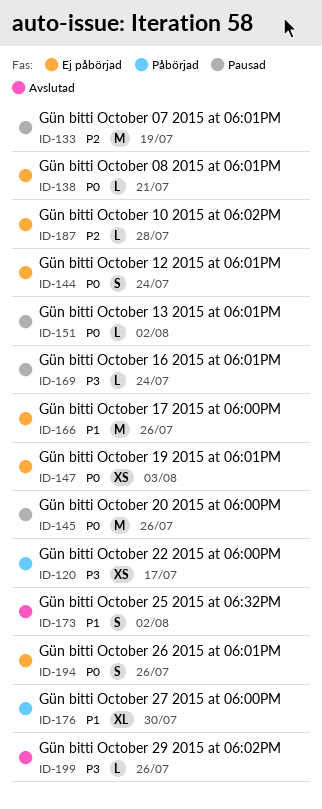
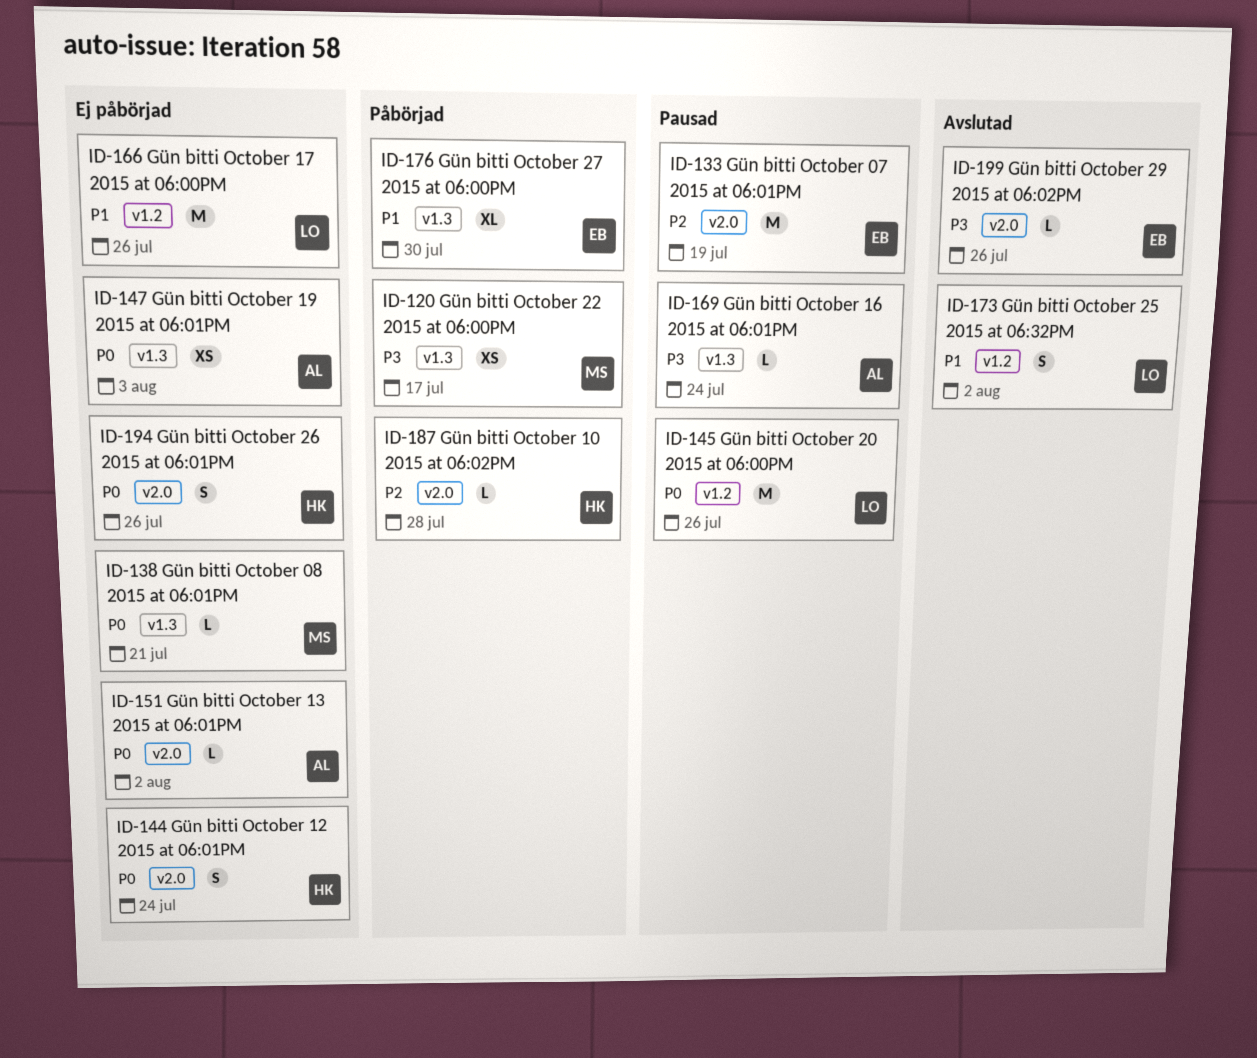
ID-151, status: Pausad -> Ej påbörjad
ID-187, status: Ej påbörjad -> Påbörjad

